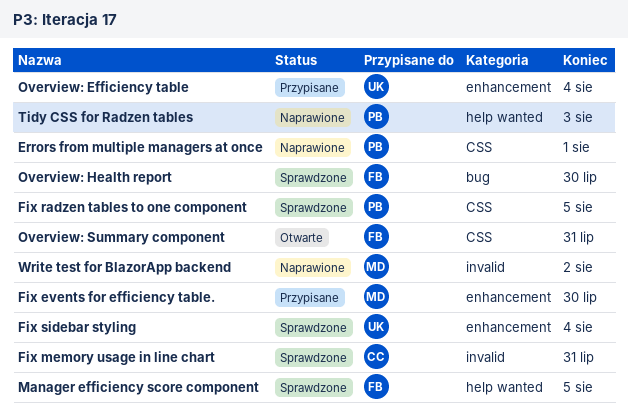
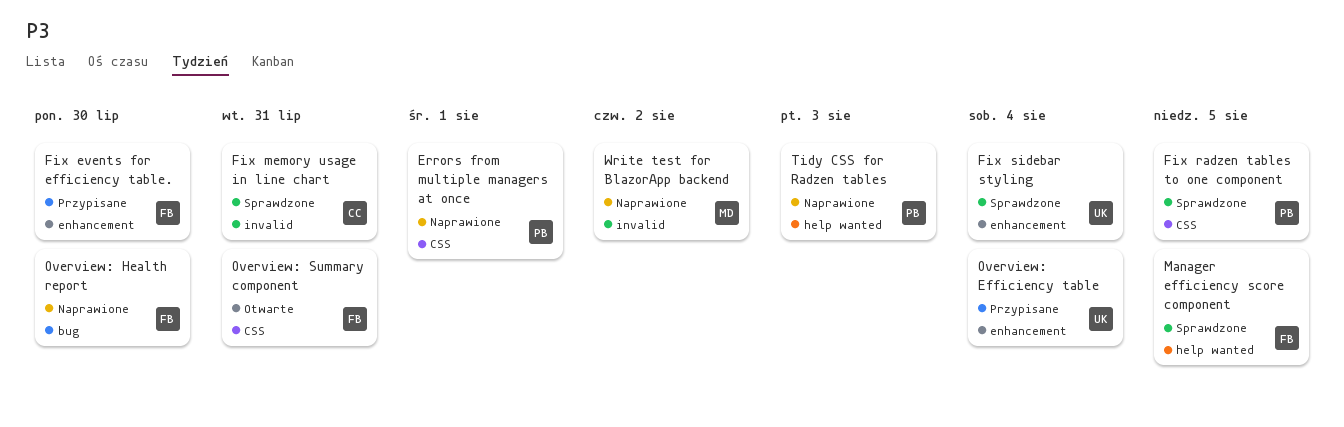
Fix events for efficiency table., owner: MD -> FB
Overview: Health report, status: Sprawdzone -> Naprawione

